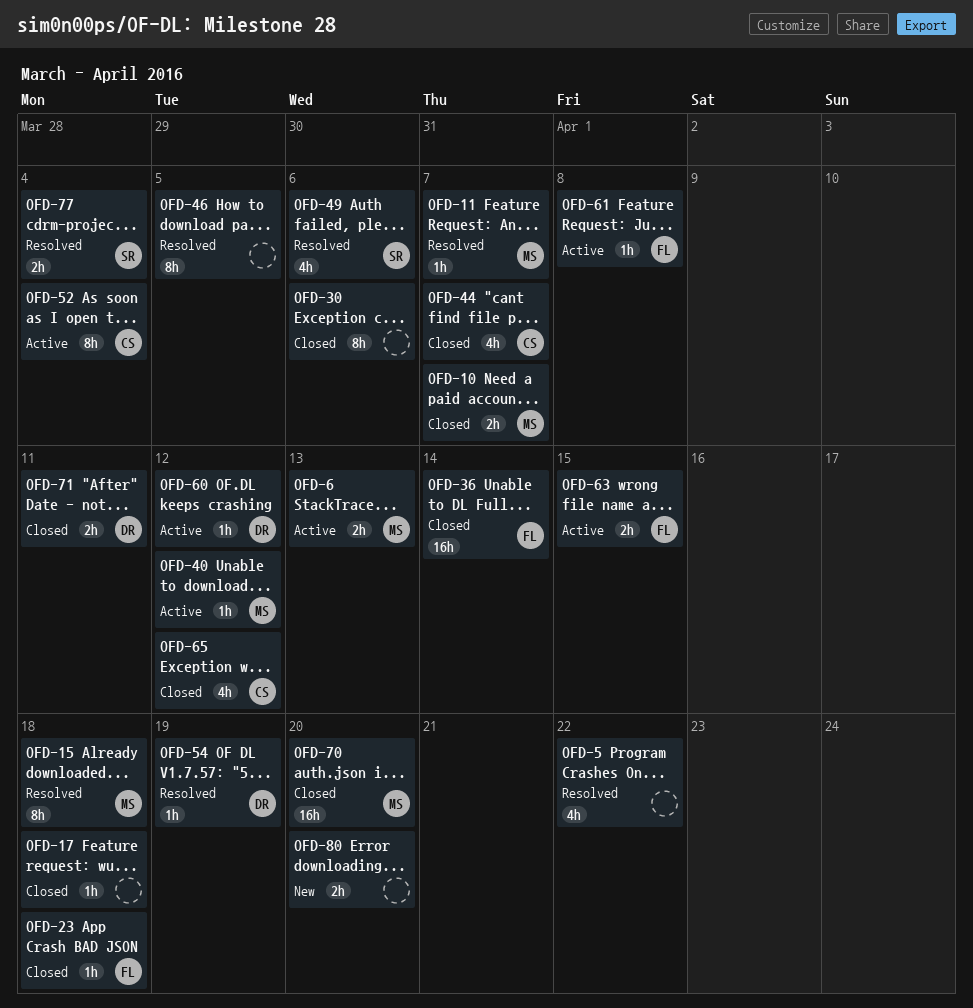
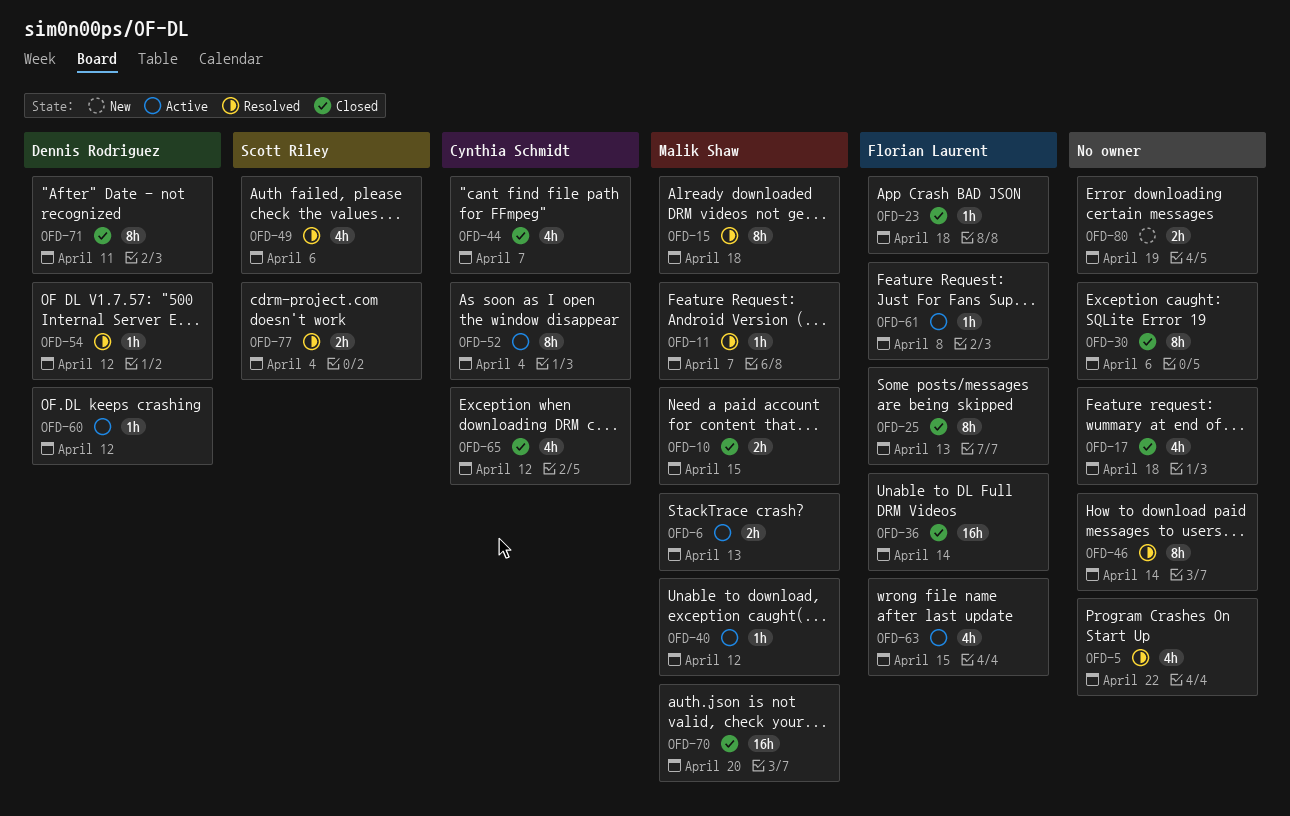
OFD-10, due: Apr 7 -> Apr 15
OFD-17, estimate: 1h -> 4h
OFD-25: none -> present
OFD-46, due: Apr 5 -> Apr 14
OFD-54, due: Apr 19 -> Apr 12
OFD-63, estimate: 2h -> 4h
OFD-71, estimate: 2h -> 8h
OFD-80, due: Apr 20 -> Apr 19

